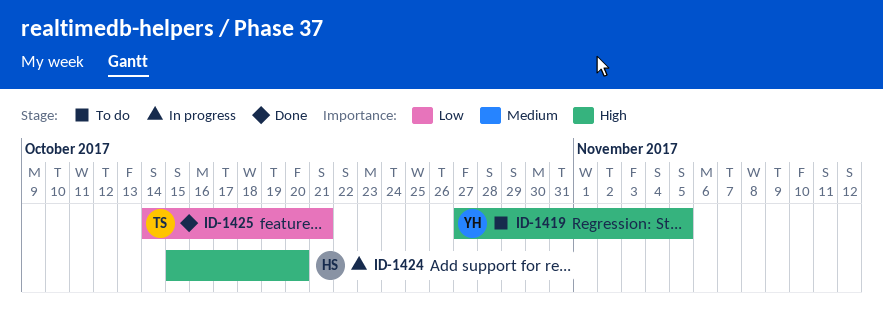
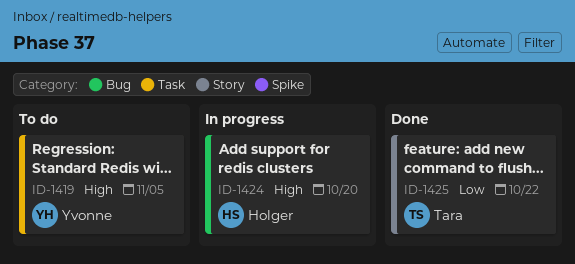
ID-1425, due: Oct 21 -> Oct 22

